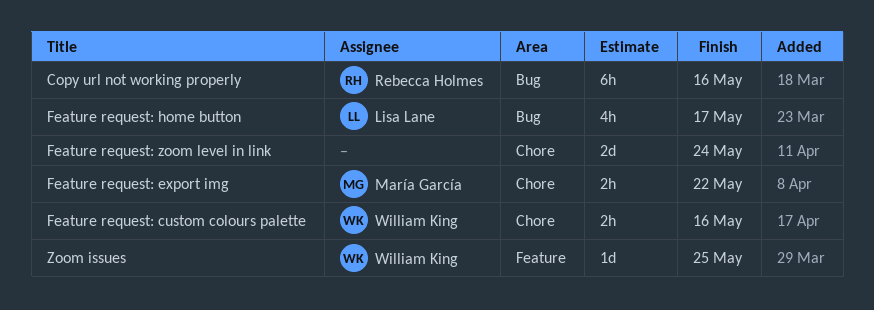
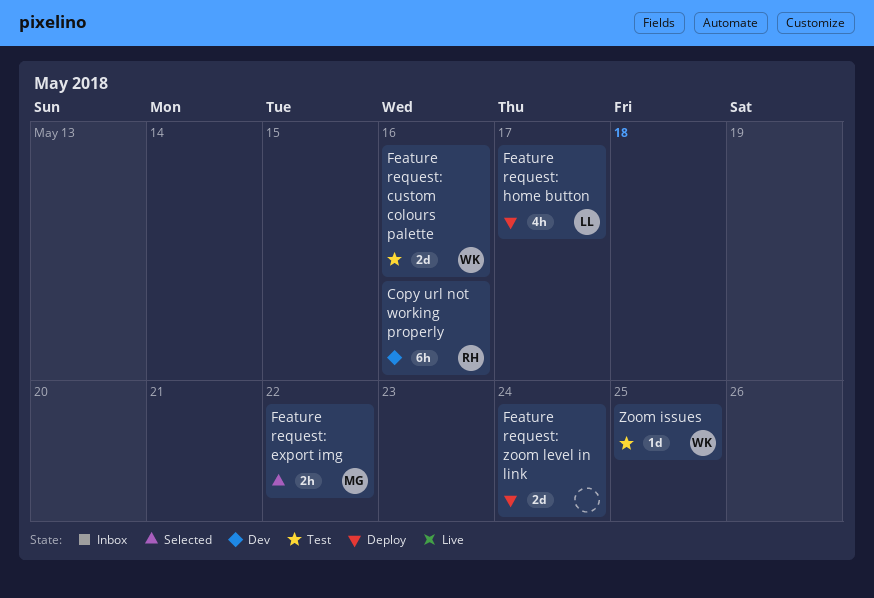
Feature request: custom colours palette, estimate: 2h -> 2d

